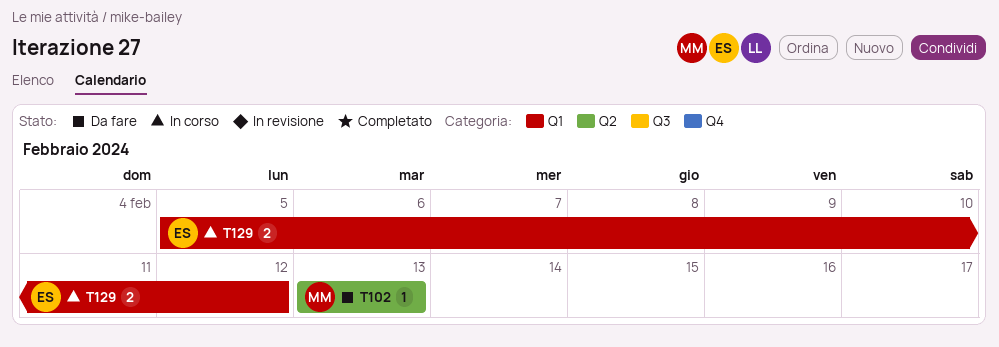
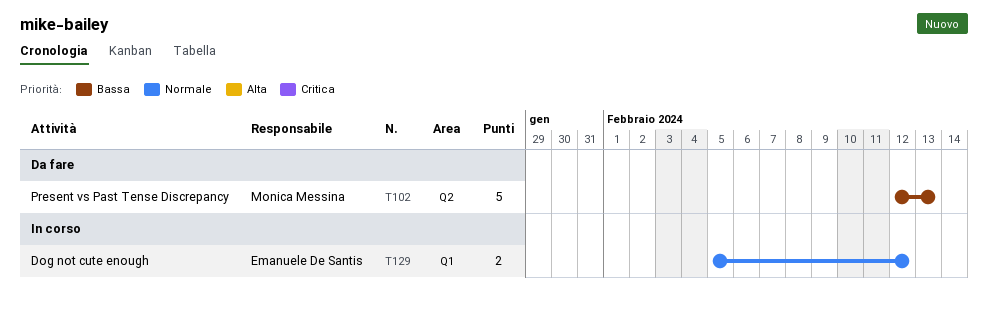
T102, estimate: 1 -> 5
T102, start: Feb 13 -> Feb 12

